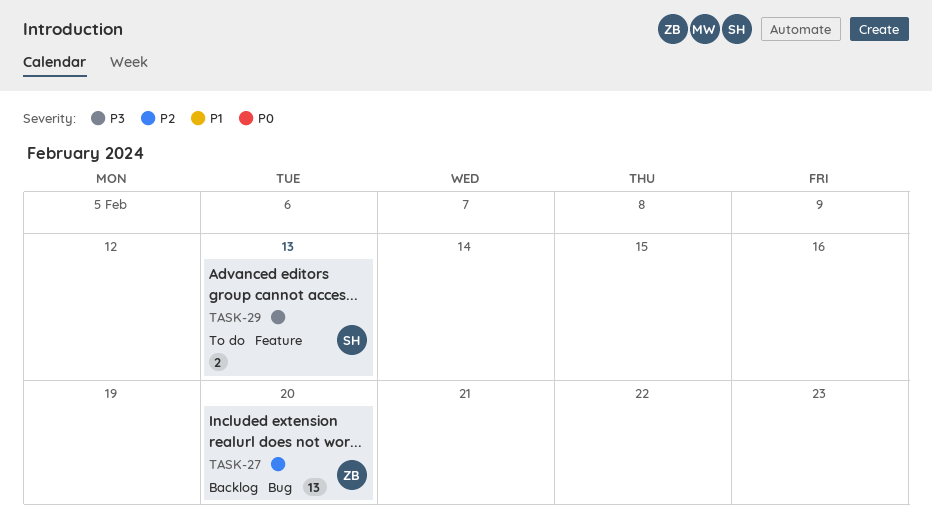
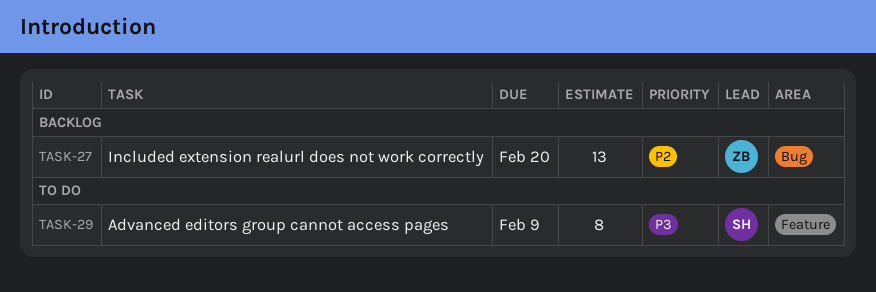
TASK-29, estimate: 2 -> 8
TASK-29, due: Feb 13 -> Feb 9

